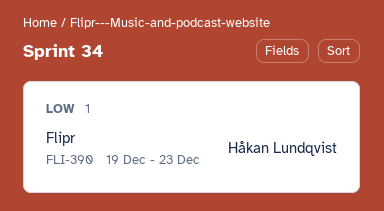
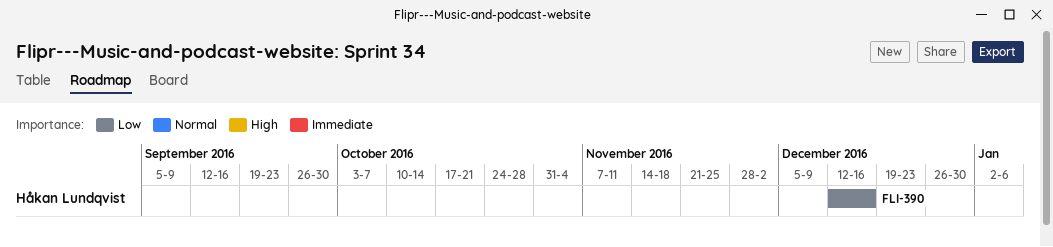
FLI-390, start: Dec 19 -> Dec 12
FLI-390, due: Dec 23 -> Dec 16

